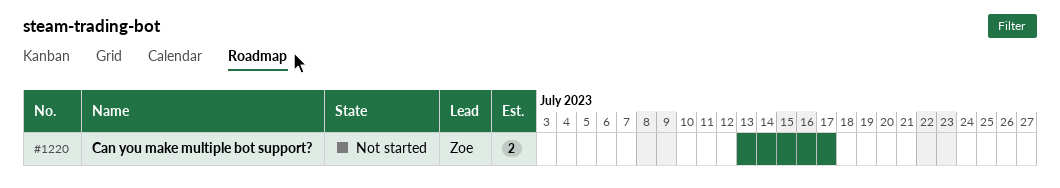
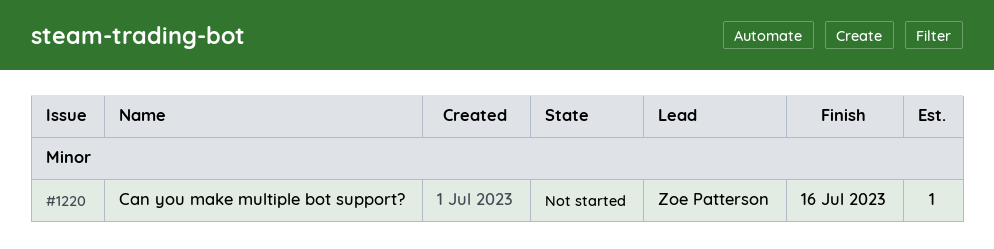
#1220, estimate: 2 -> 1
#1220, due: Jul 17 -> Jul 16

